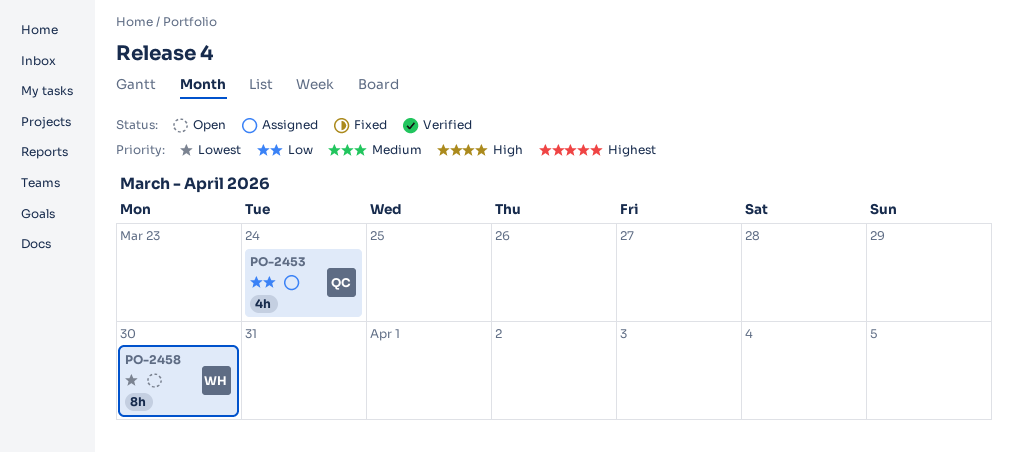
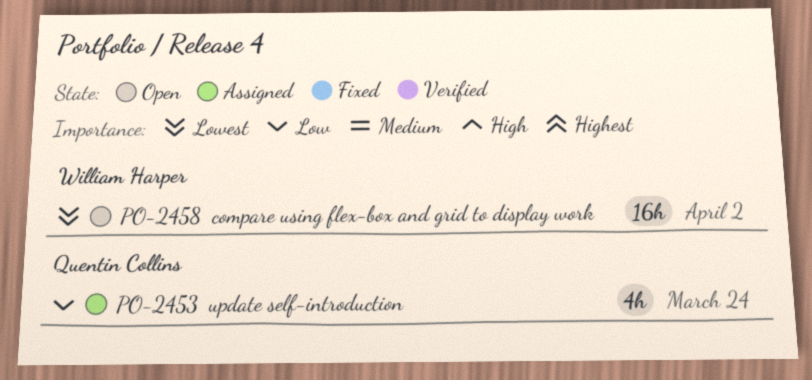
PO-2458, estimate: 8h -> 16h
PO-2458, due: Mar 30 -> Apr 2

